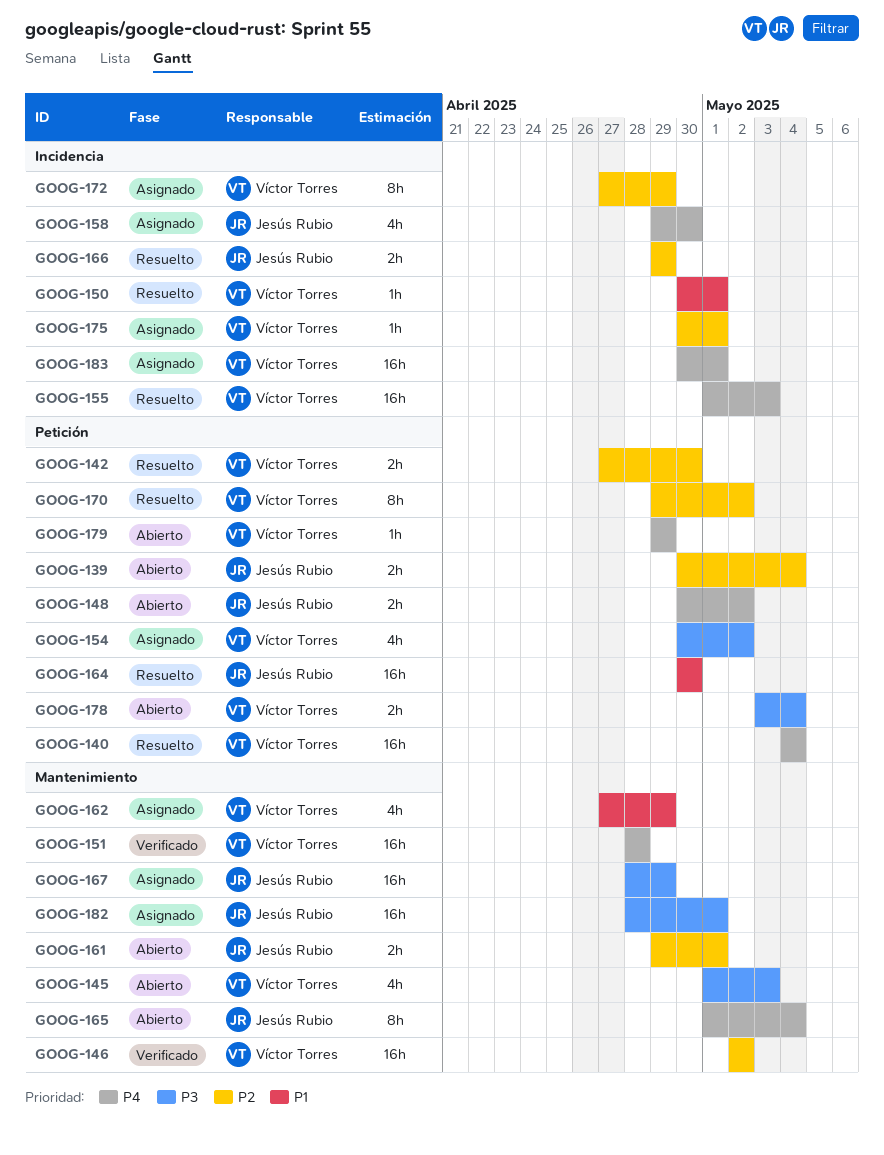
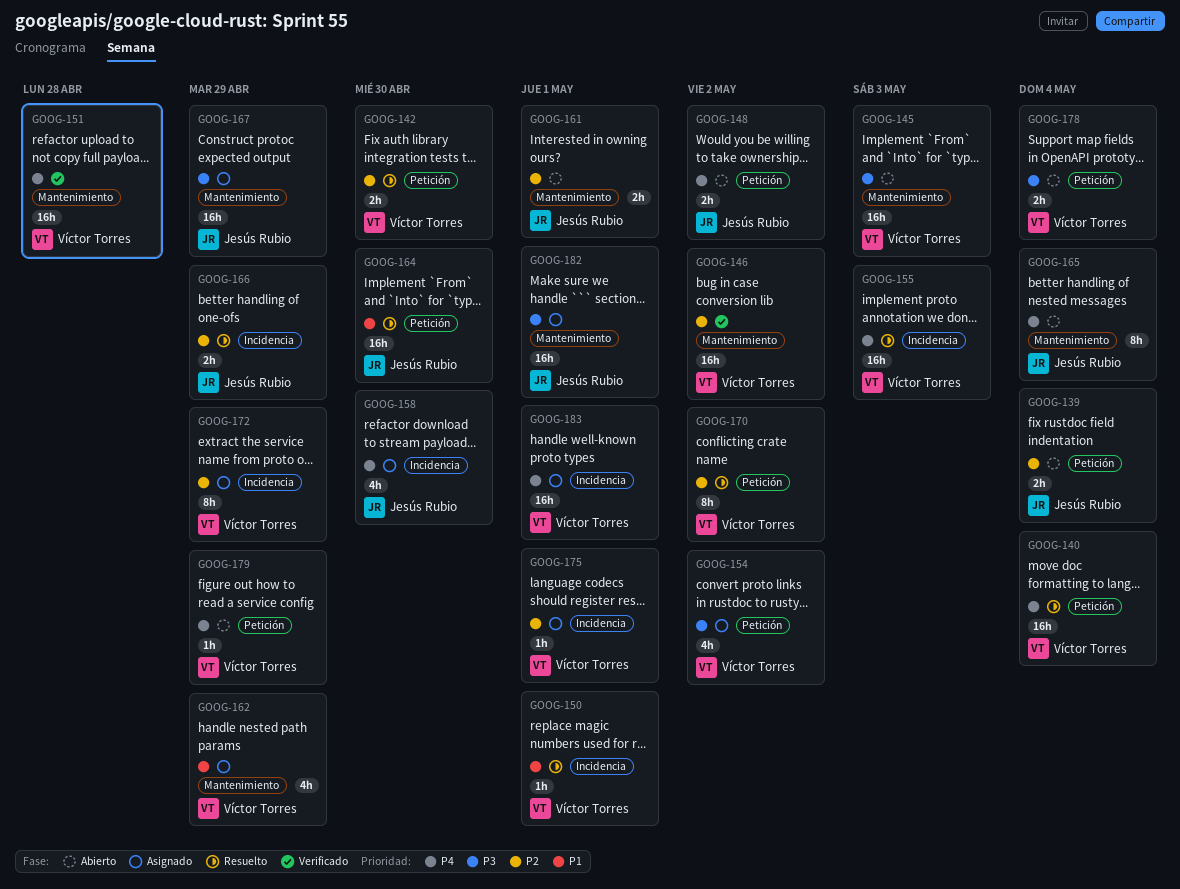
GOOG-145, estimate: 4h -> 16h

